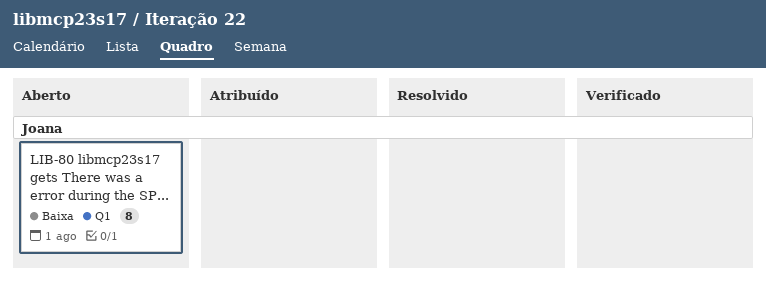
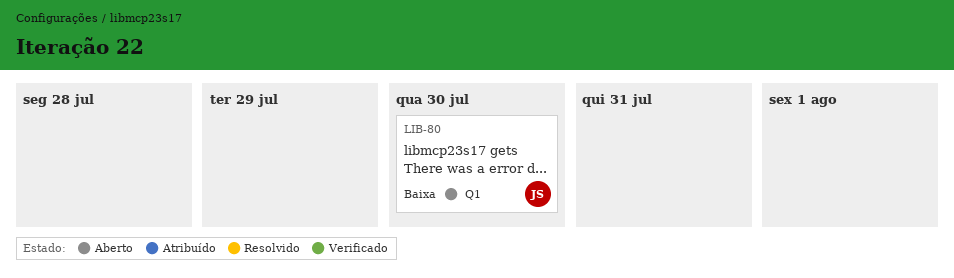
LIB-80, due: Aug 1 -> Jul 30

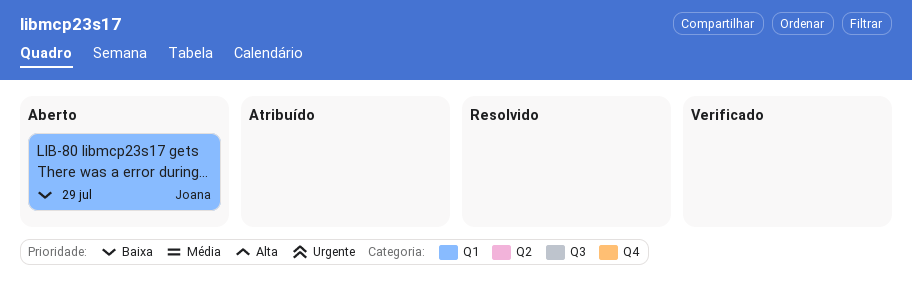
LIB-80, due: Jul 30 -> Jul 29

